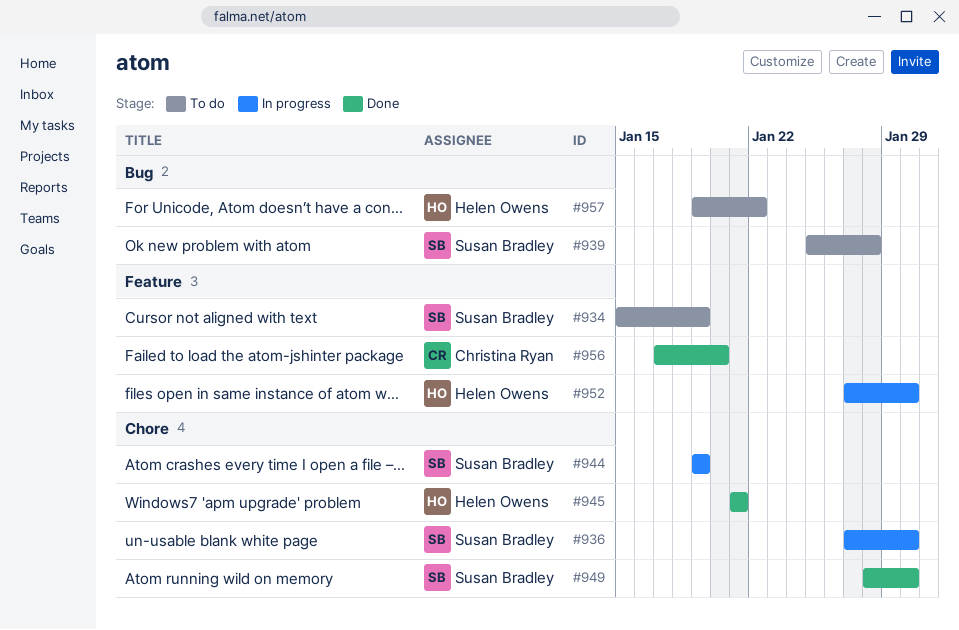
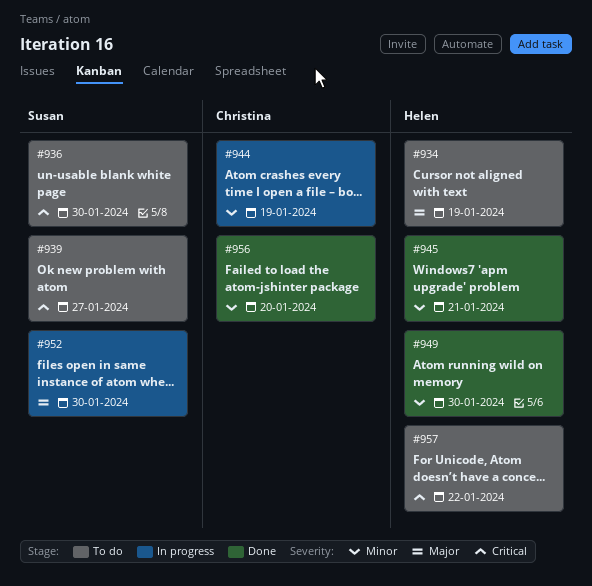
#934, owner: Susan Bradley -> Helen Owens
#936, status: In progress -> To do
#939, due: Jan 28 -> Jan 27
#944, owner: Susan Bradley -> Christina Ryan
#949, owner: Susan Bradley -> Helen Owens
#952, owner: Helen Owens -> Susan Bradley

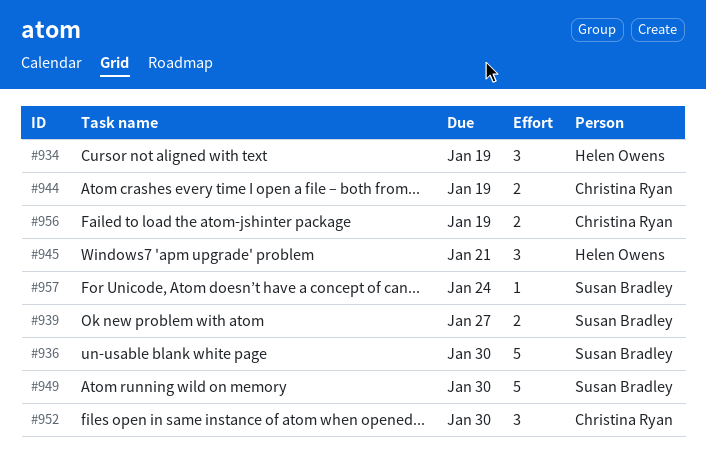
#949, owner: Helen Owens -> Susan Bradley
#952, owner: Susan Bradley -> Christina Ryan
#956, due: Jan 20 -> Jan 19
#957, owner: Helen Owens -> Susan Bradley
#957, due: Jan 22 -> Jan 24

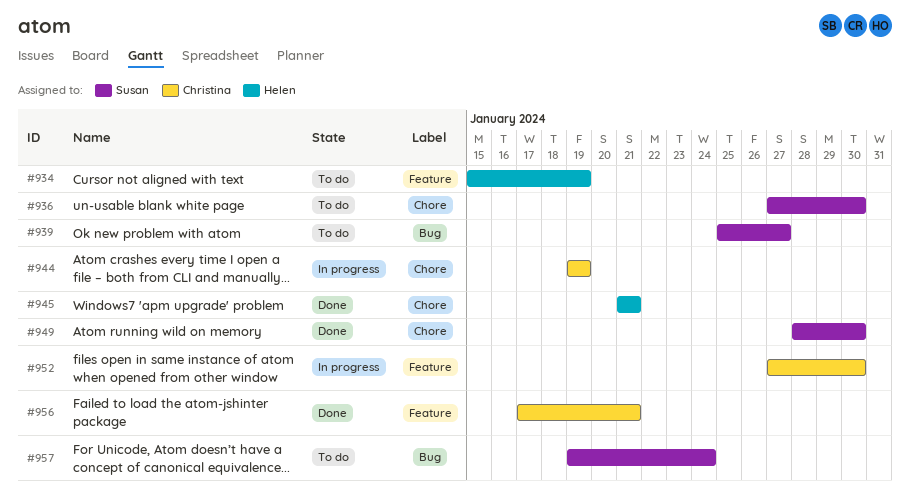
#956, due: Jan 19 -> Jan 21

